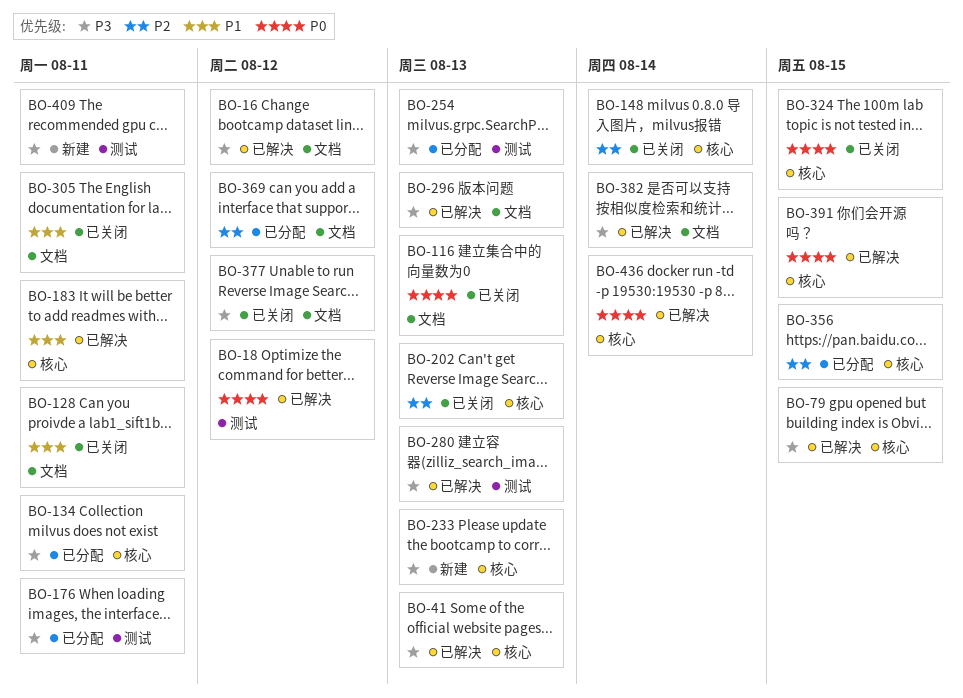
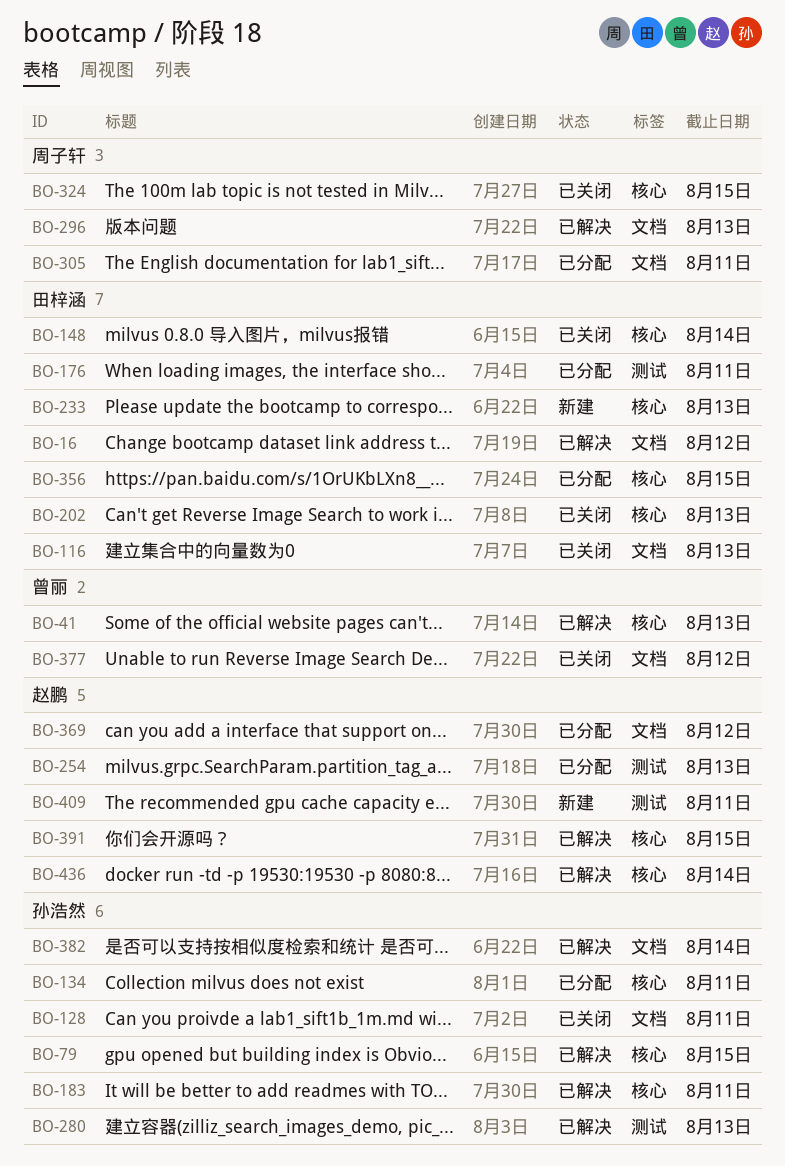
BO-18: present -> none
BO-305, status: 已关闭 -> 已分配

